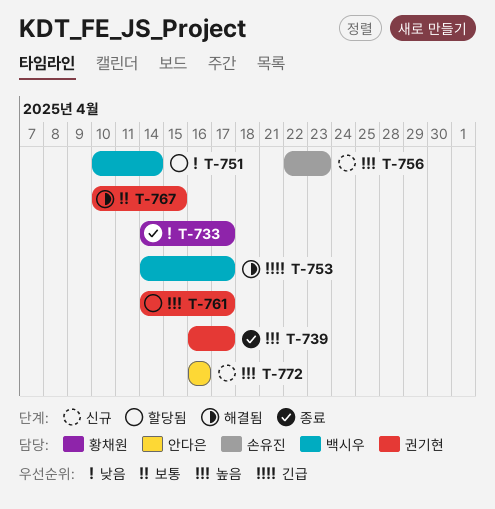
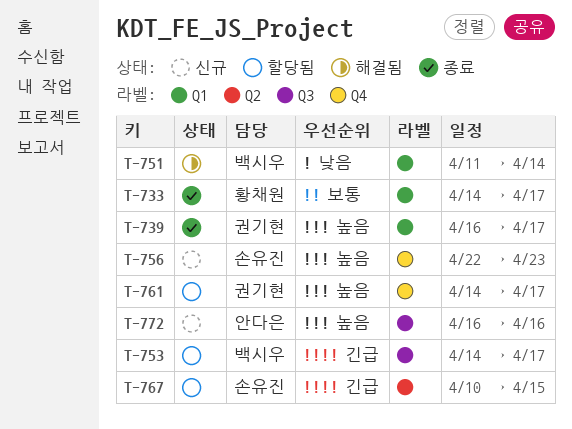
T-733, priority: 낮음 -> 보통
T-751, status: 할당됨 -> 해결됨
T-751, start: Apr 10 -> Apr 11
T-753, status: 해결됨 -> 할당됨
T-767, status: 해결됨 -> 할당됨
T-767, owner: 권기현 -> 손유진
T-767, priority: 보통 -> 긴급

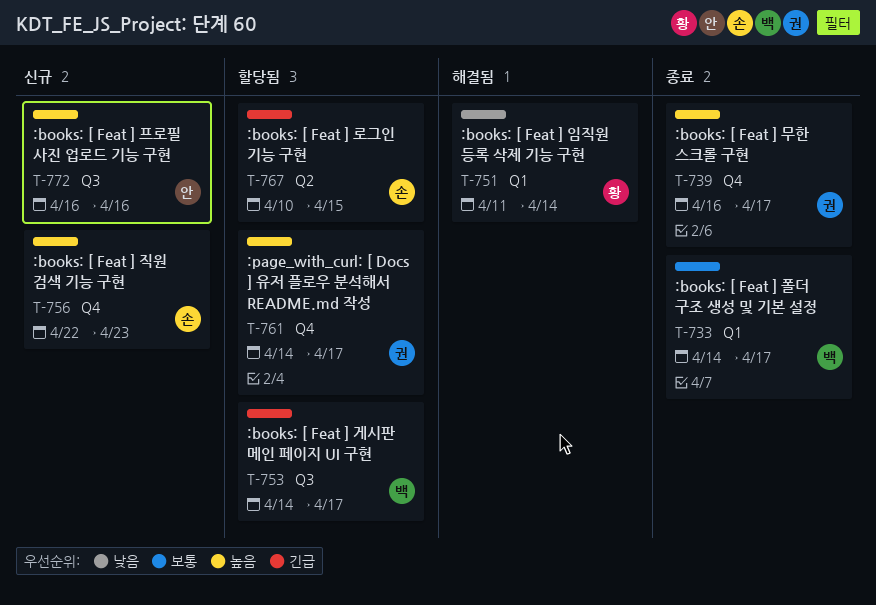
T-733, owner: 황채원 -> 백시우
T-739, label: Q1 -> Q4
T-751, owner: 백시우 -> 황채원

